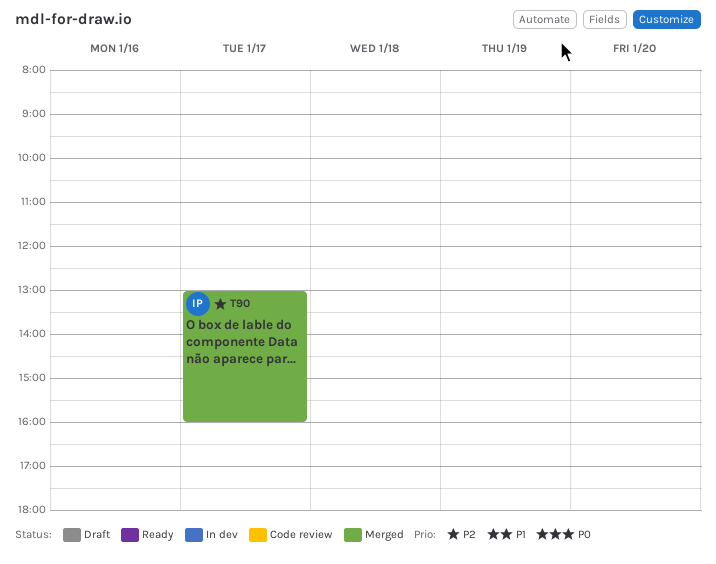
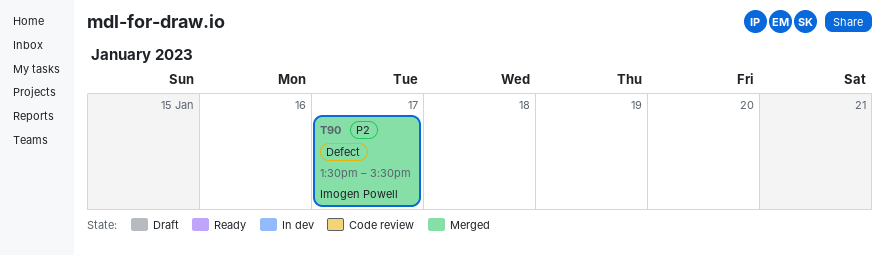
T90, begins: 13:00 -> 13:30
T90, ends: 16:00 -> 15:30

